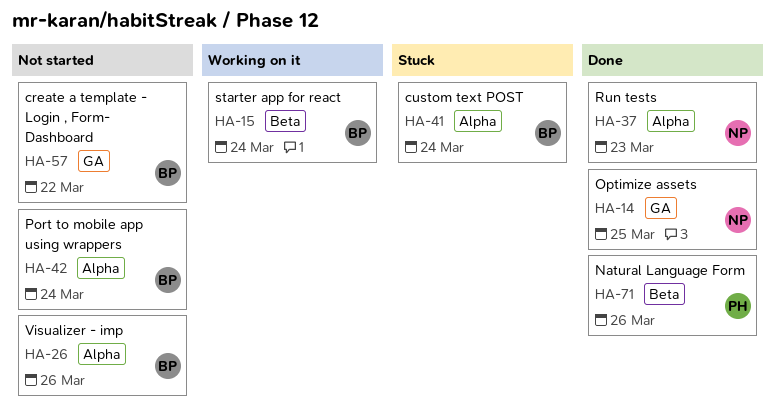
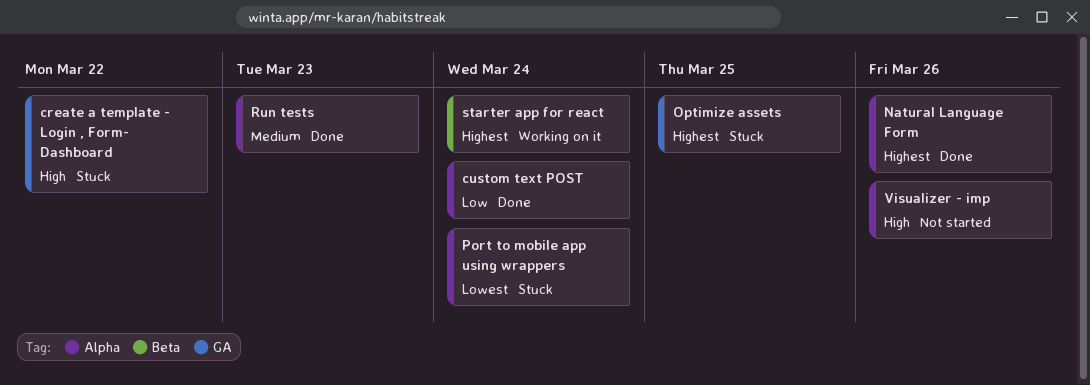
create a template - Login , Form- Dashboard, status: Not started -> Stuck
custom text POST, status: Stuck -> Done
Natural Language Form, label: Beta -> Alpha
Optimize assets, status: Done -> Stuck
Port to mobile app using wrappers, status: Not started -> Stuck

